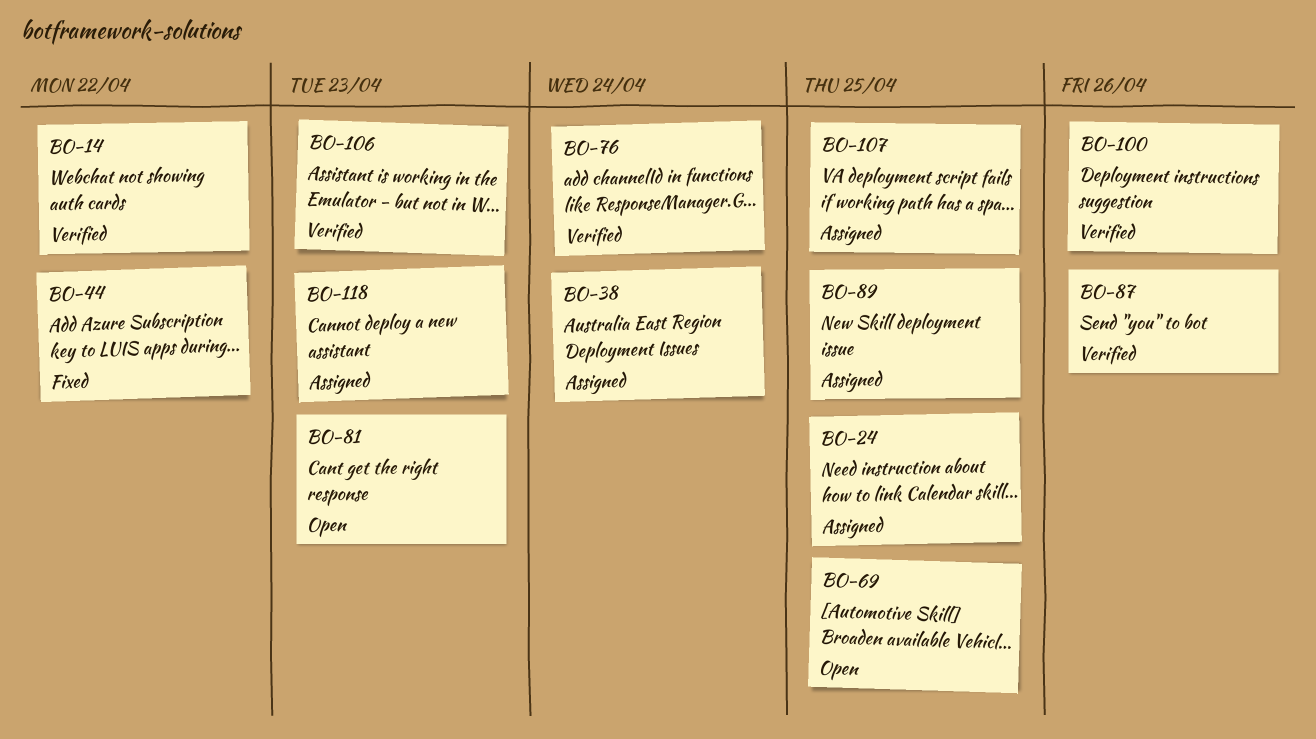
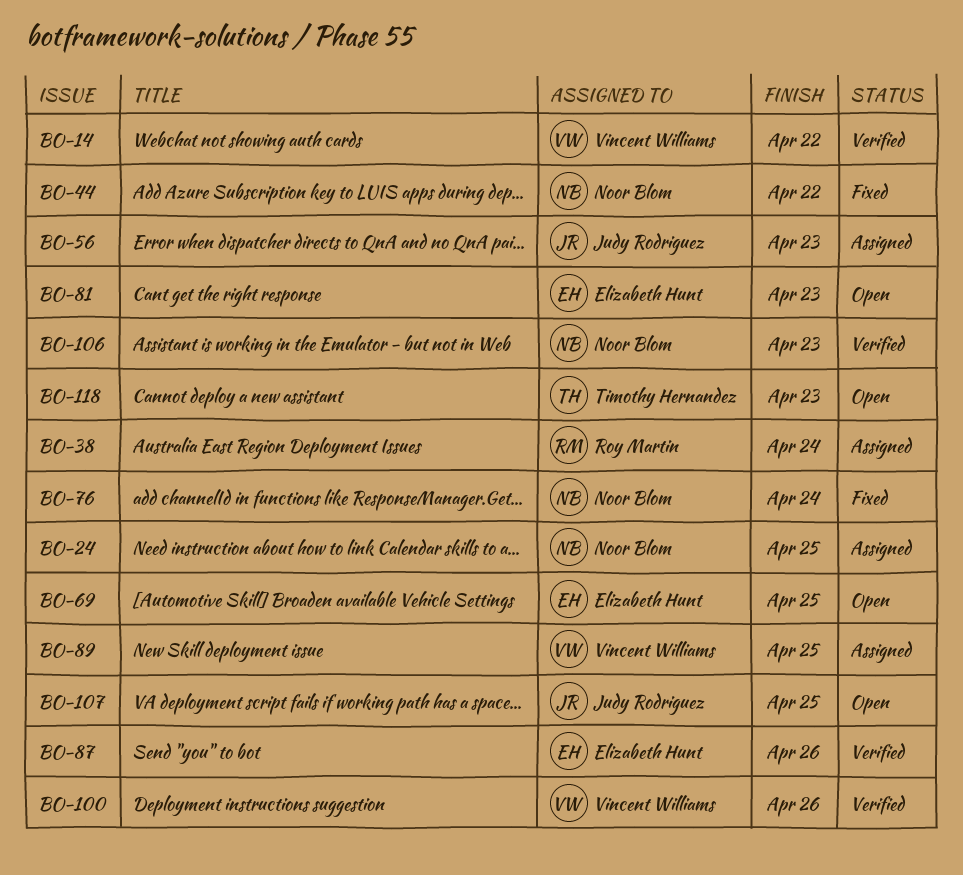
BO-56: none -> present
BO-76, status: Verified -> Fixed
BO-107, status: Assigned -> Open
BO-118, status: Assigned -> Open

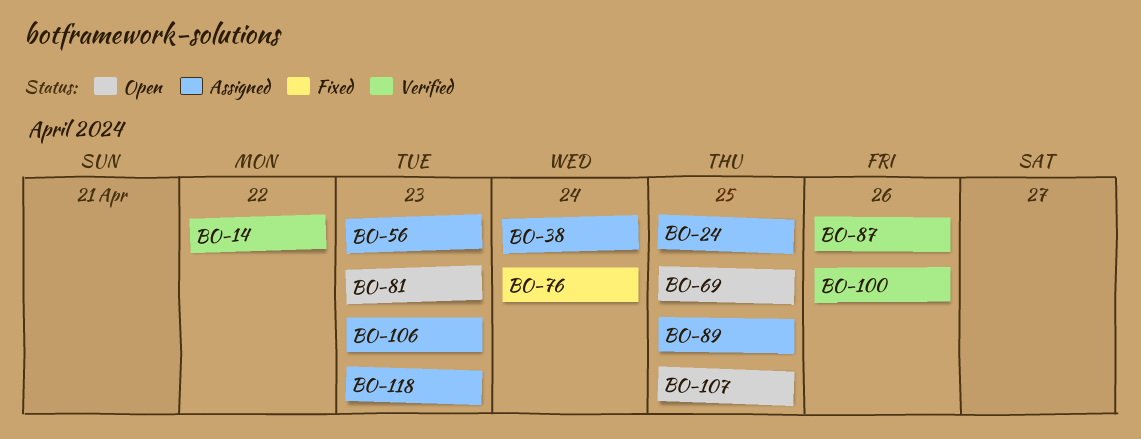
BO-44: present -> none
BO-106, status: Verified -> Assigned
BO-118, status: Open -> Assigned

